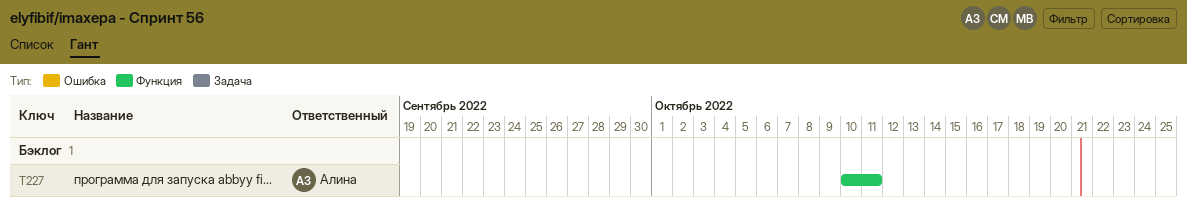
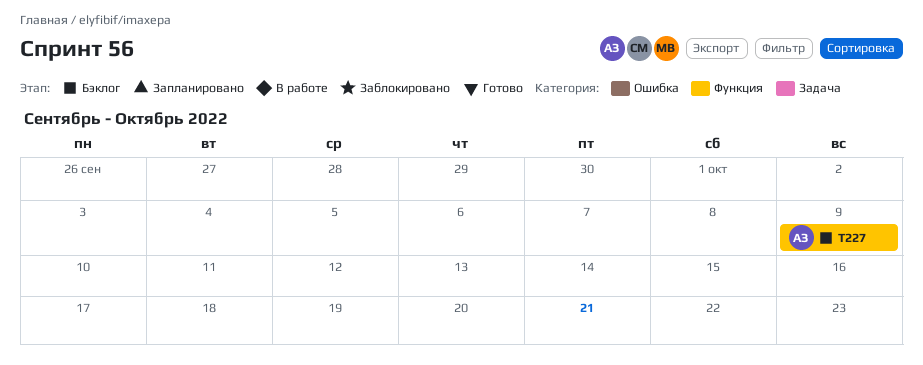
T227, start: Oct 10 -> Oct 9
T227, due: Oct 11 -> Oct 9

